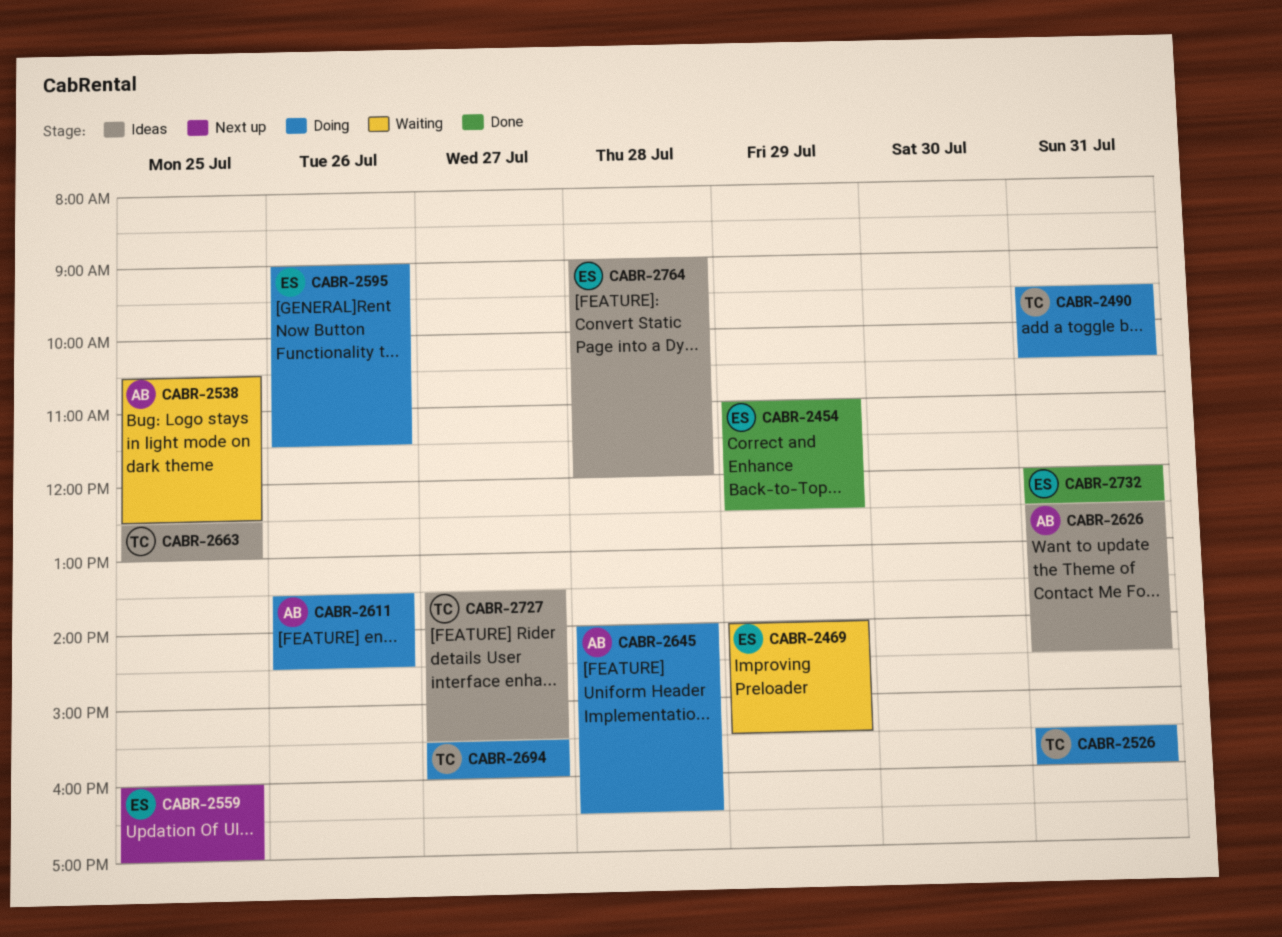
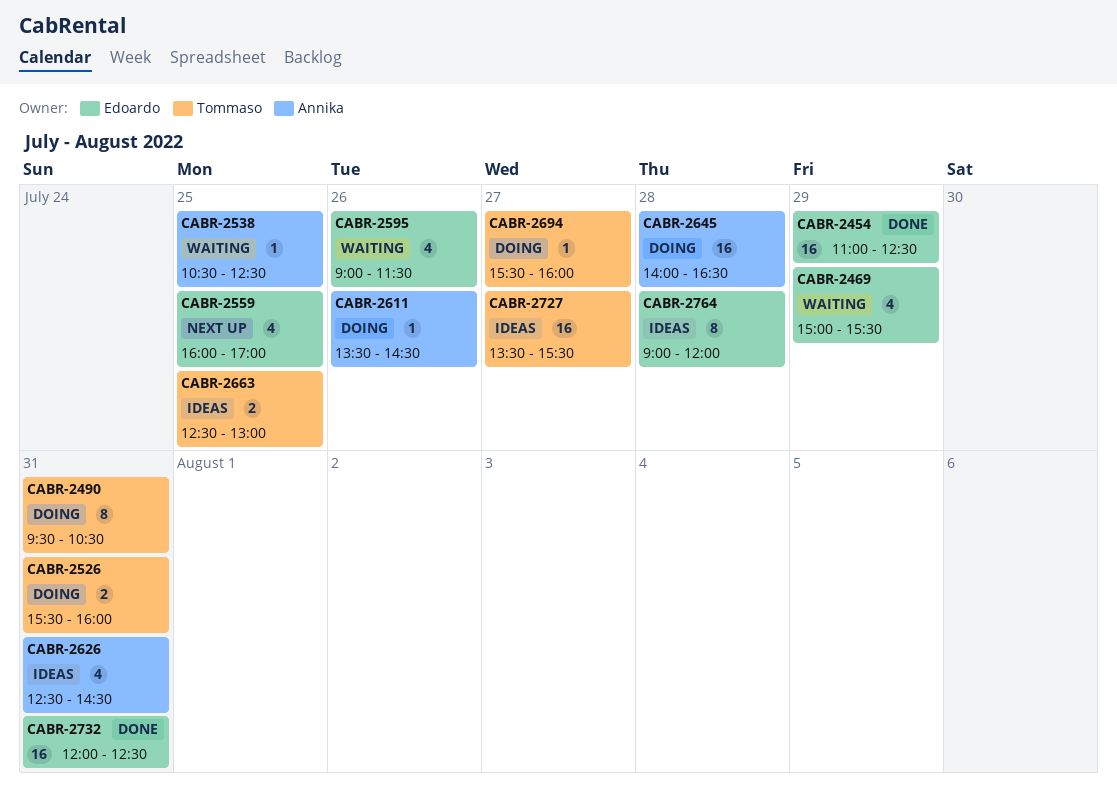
CABR-2469, begins: 14:00 -> 15:00
CABR-2595, status: Doing -> Waiting

